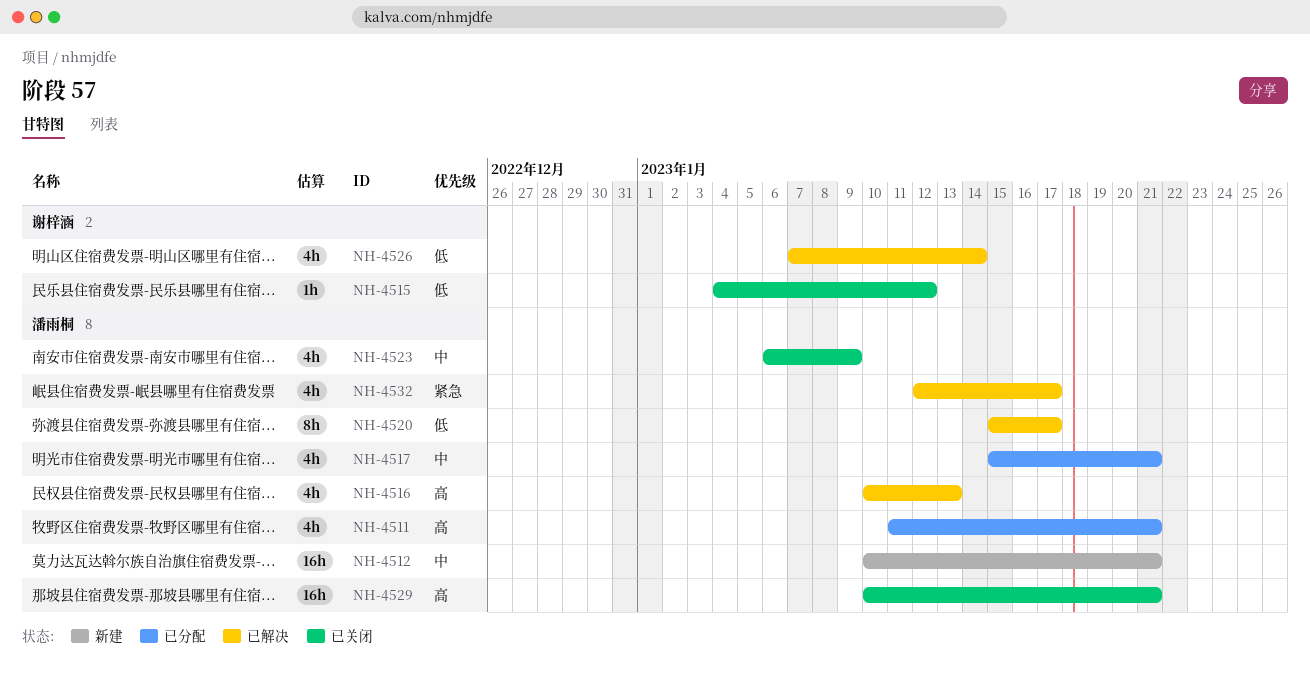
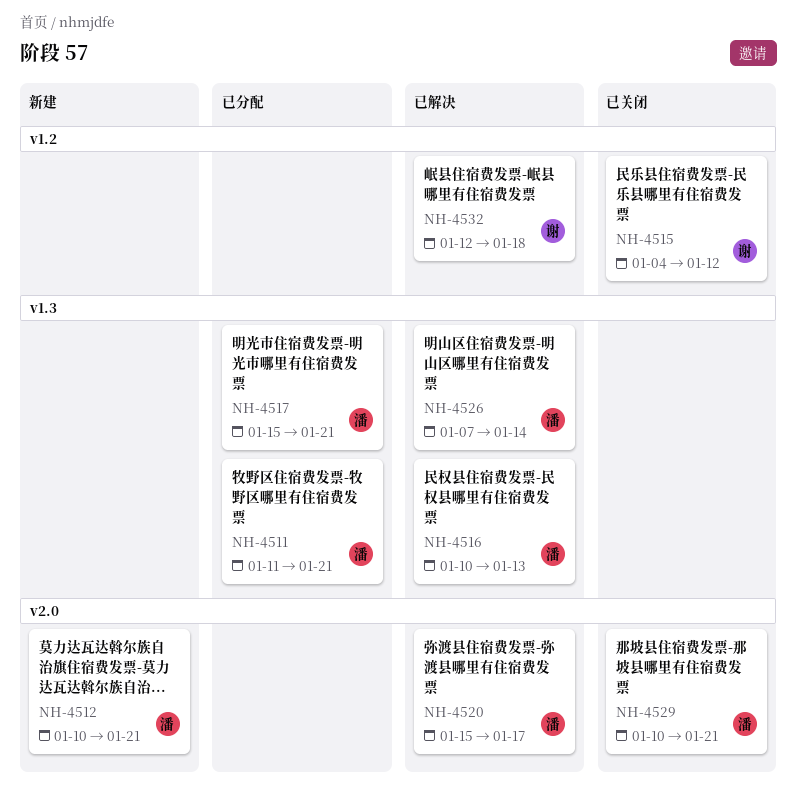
NH-4523: present -> none
NH-4526, owner: 谢梓涵 -> 潘雨桐
NH-4532, owner: 潘雨桐 -> 谢梓涵
NH-4532, due: Jan 17 -> Jan 18

